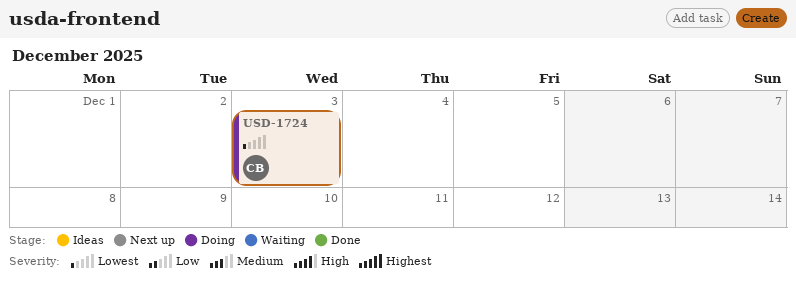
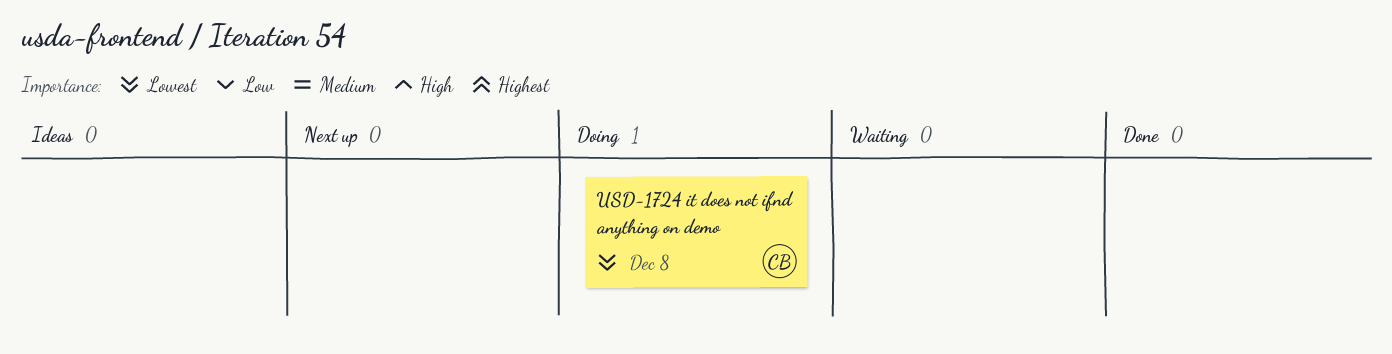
USD-1724, due: Dec 3 -> Dec 8

